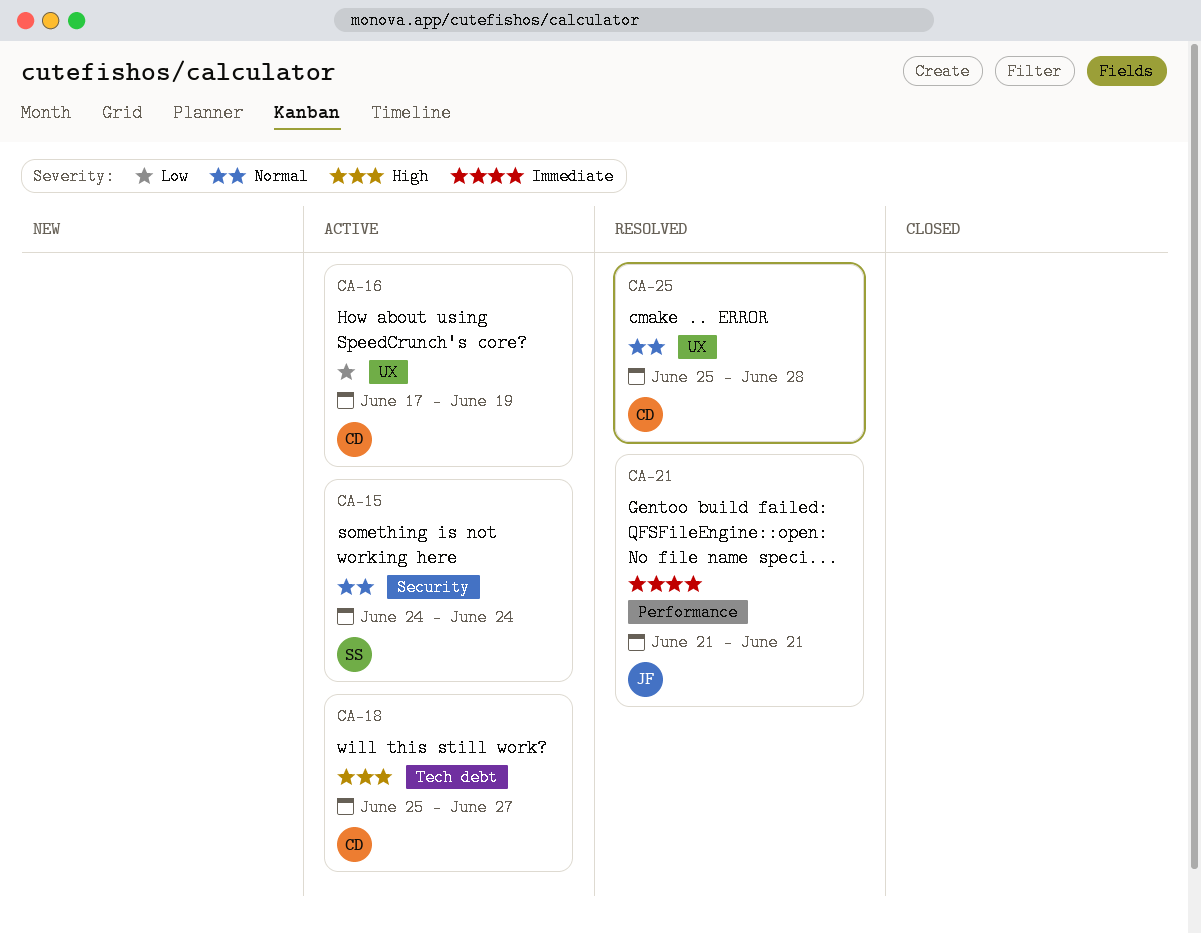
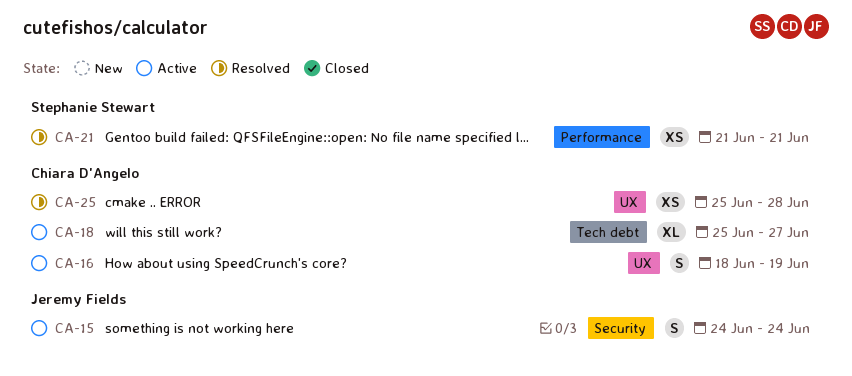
CA-15, owner: Stephanie Stewart -> Jeremy Fields
CA-16, start: Jun 17 -> Jun 18
CA-21, owner: Jeremy Fields -> Stephanie Stewart

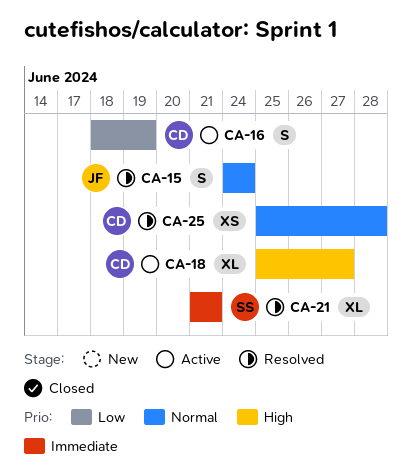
CA-15, status: Active -> Resolved
CA-21, estimate: XS -> XL

